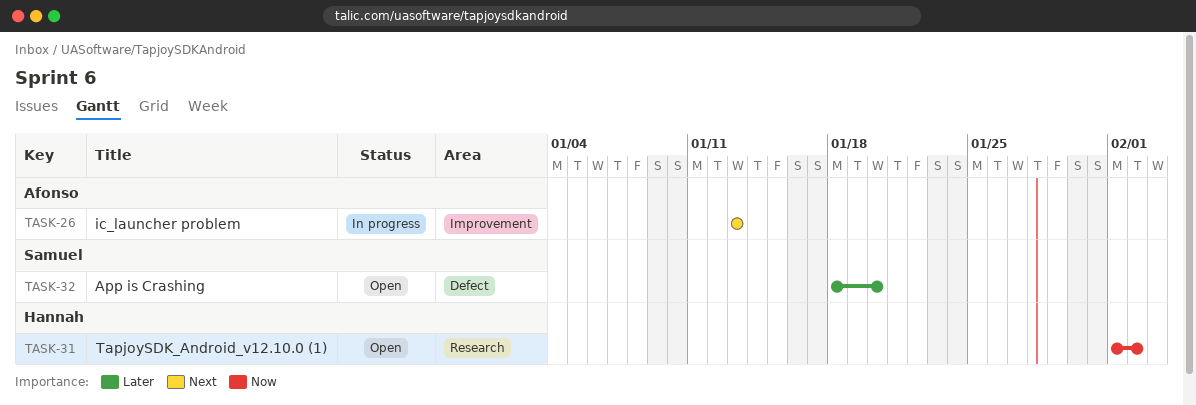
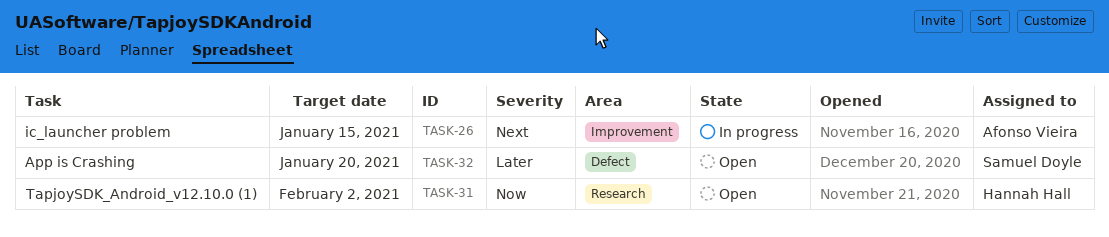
TASK-26, due: Jan 13 -> Jan 15

